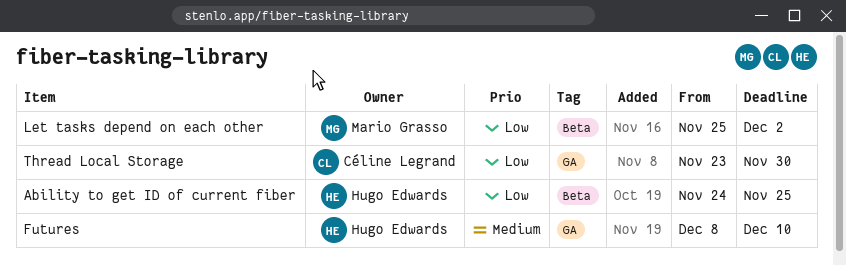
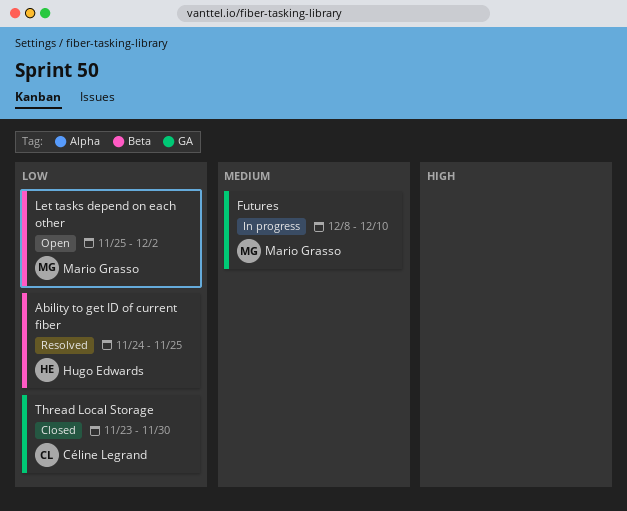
Futures, owner: Hugo Edwards -> Mario Grasso

